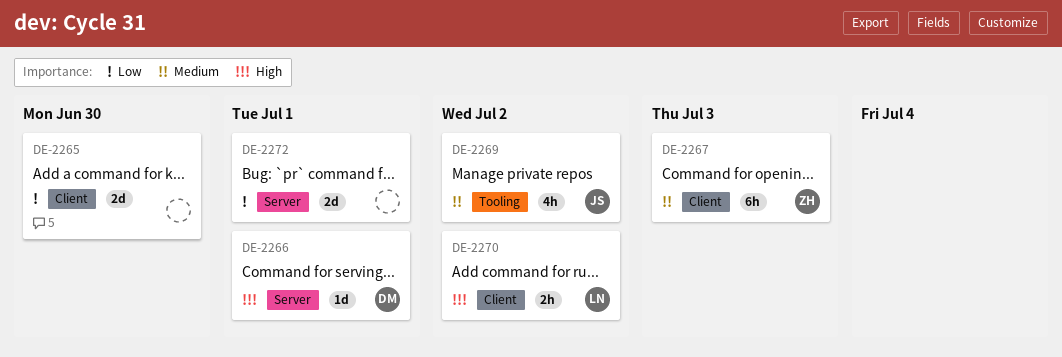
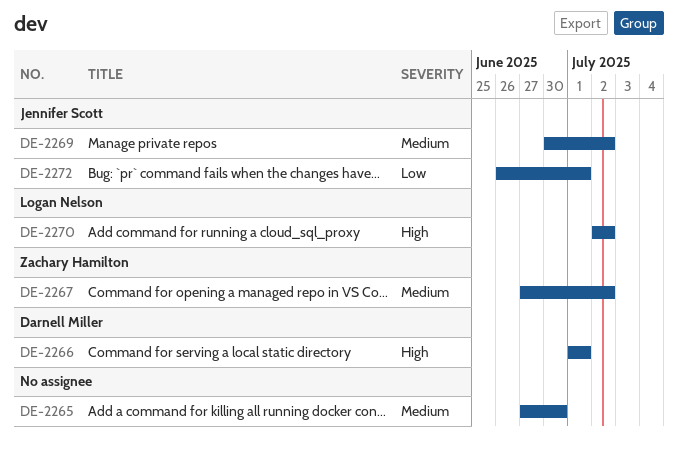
DE-2265, priority: Low -> Medium
DE-2267, due: Jul 3 -> Jul 2
DE-2272, owner: none -> Jennifer Scott

